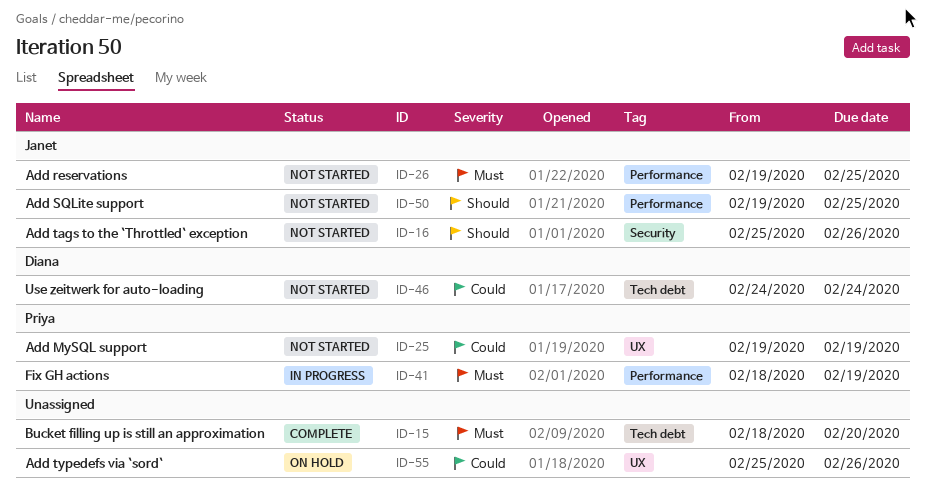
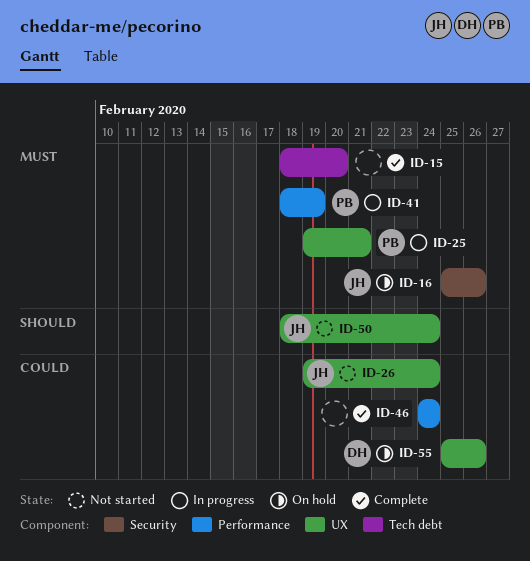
ID-16, status: Not started -> On hold
ID-16, priority: Should -> Must
ID-25, status: Not started -> In progress
ID-25, priority: Could -> Must
ID-25, due: Feb 19 -> Feb 21
ID-26, priority: Must -> Could
ID-26, label: Performance -> UX
ID-26, due: Feb 25 -> Feb 24
ID-46, status: Not started -> Complete
ID-46, owner: Diana -> none
ID-46, label: Tech debt -> Performance
ID-50, label: Performance -> UX
ID-50, start: Feb 19 -> Feb 18
ID-50, due: Feb 25 -> Feb 24
ID-55, owner: none -> Diana

